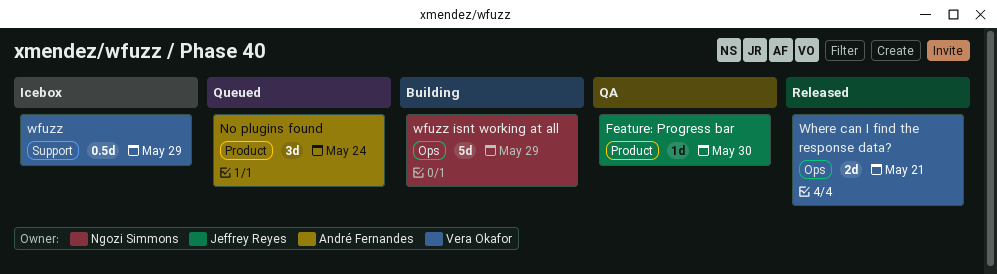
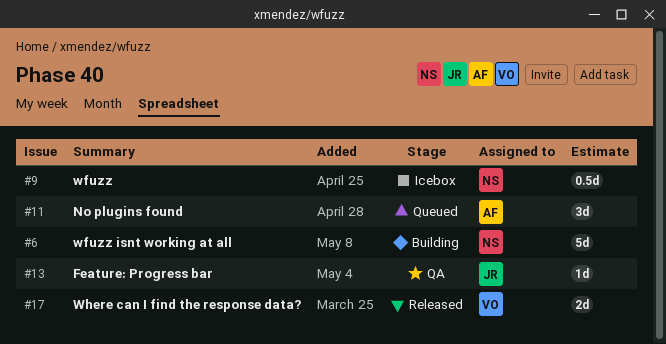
wfuzz, owner: Vera Okafor -> Ngozi Simmons

